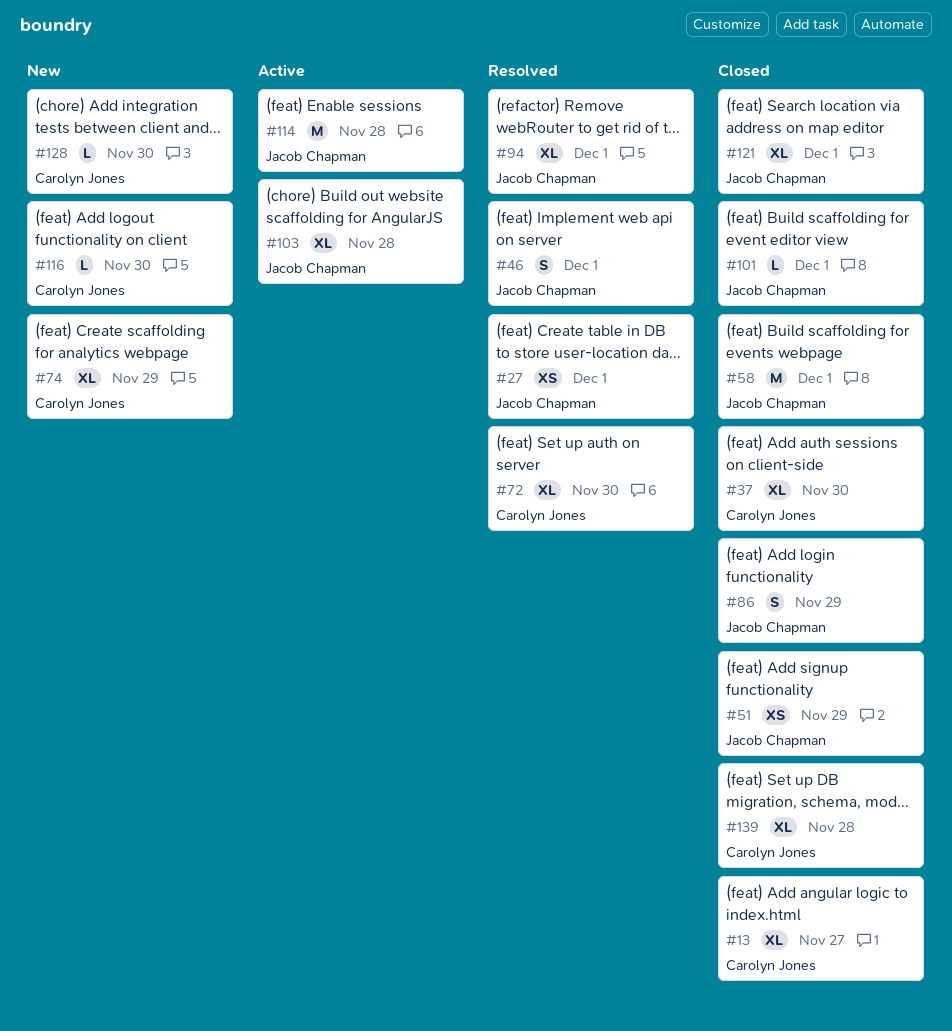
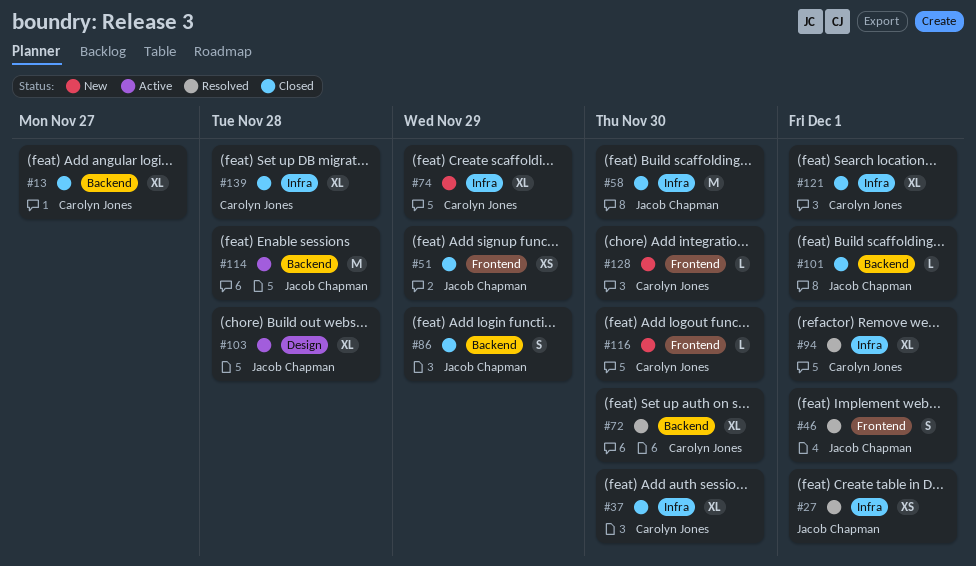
#58, due: Dec 1 -> Nov 30
#94, owner: Jacob Chapman -> Carolyn Jones
#121, owner: Jacob Chapman -> Carolyn Jones

